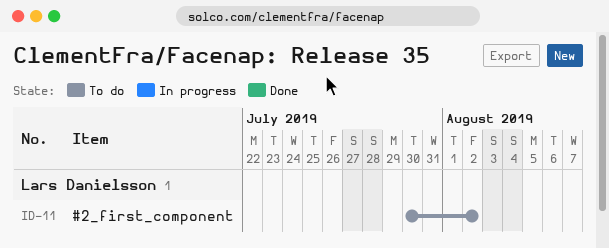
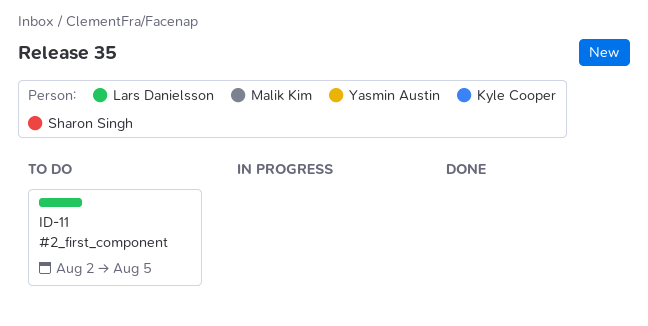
ID-11, start: Jul 30 -> Aug 2
ID-11, due: Aug 2 -> Aug 5

